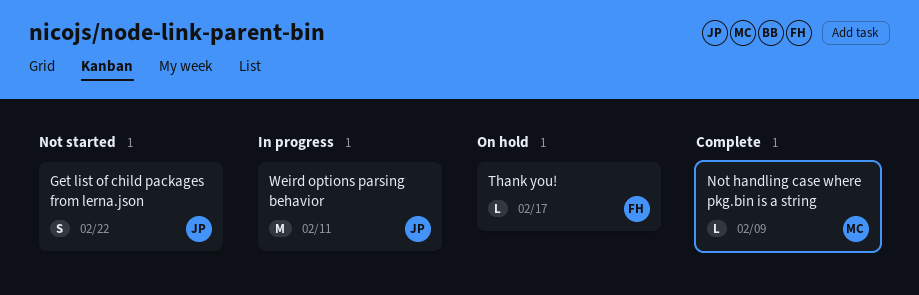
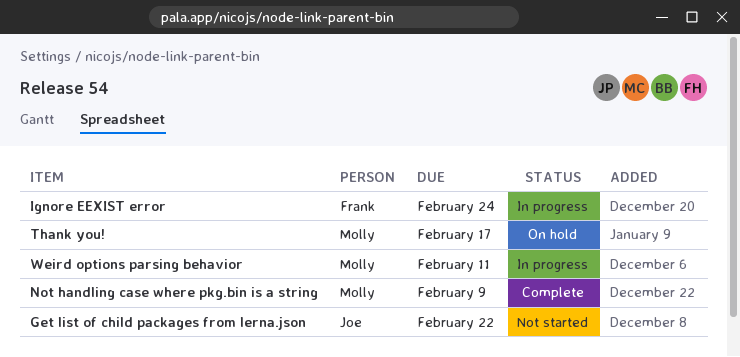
Ignore EEXIST error: none -> present
Thank you!, owner: Frank -> Molly
Weird options parsing behavior, owner: Joe -> Molly

